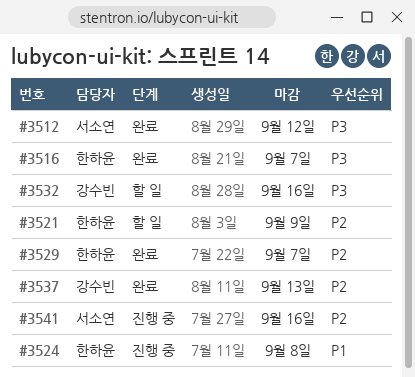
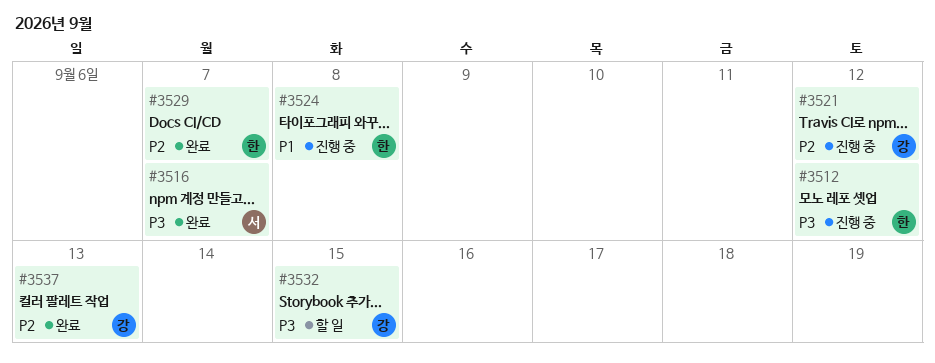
#3512, status: 완료 -> 진행 중
#3512, owner: 서소연 -> 한하윤
#3516, owner: 한하윤 -> 서소연
#3521, status: 할 일 -> 진행 중
#3521, owner: 한하윤 -> 강수빈
#3521, due: Sep 9 -> Sep 12
#3532, due: Sep 16 -> Sep 15
#3541: present -> none

